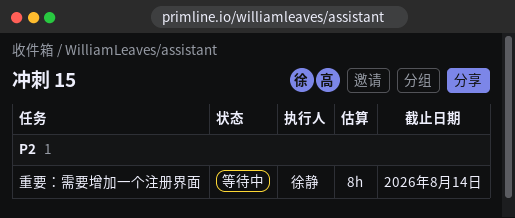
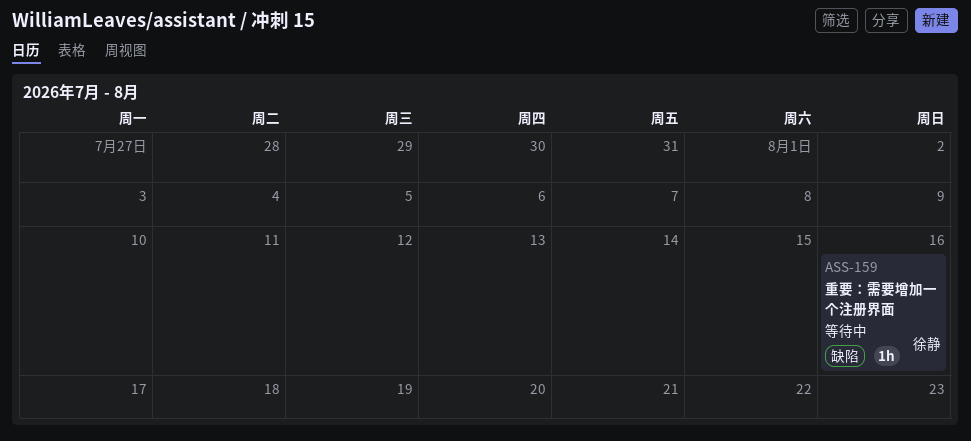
重要：需要增加一个注册界面, estimate: 8h -> 1h
重要：需要增加一个注册界面, due: Aug 14 -> Aug 16

